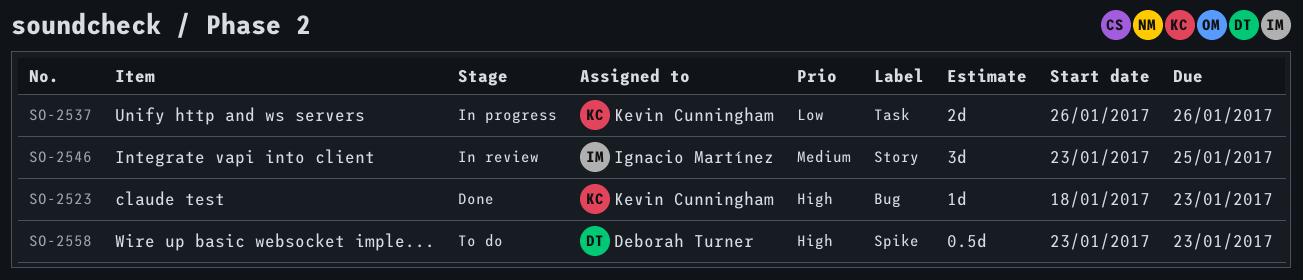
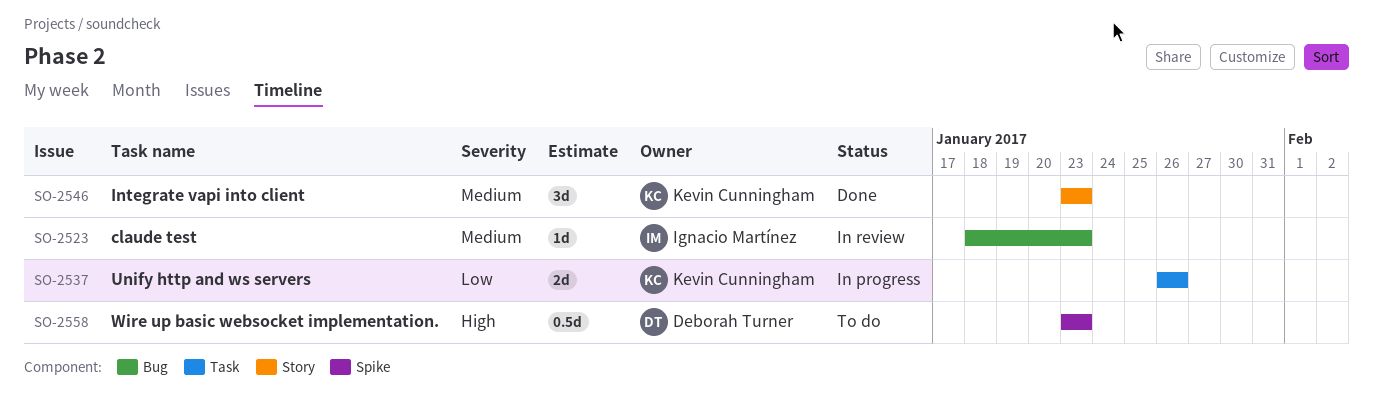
SO-2523, status: Done -> In review
SO-2523, owner: Kevin Cunningham -> Ignacio Martínez
SO-2523, priority: High -> Medium
SO-2546, status: In review -> Done
SO-2546, owner: Ignacio Martínez -> Kevin Cunningham
SO-2546, due: Jan 25 -> Jan 23

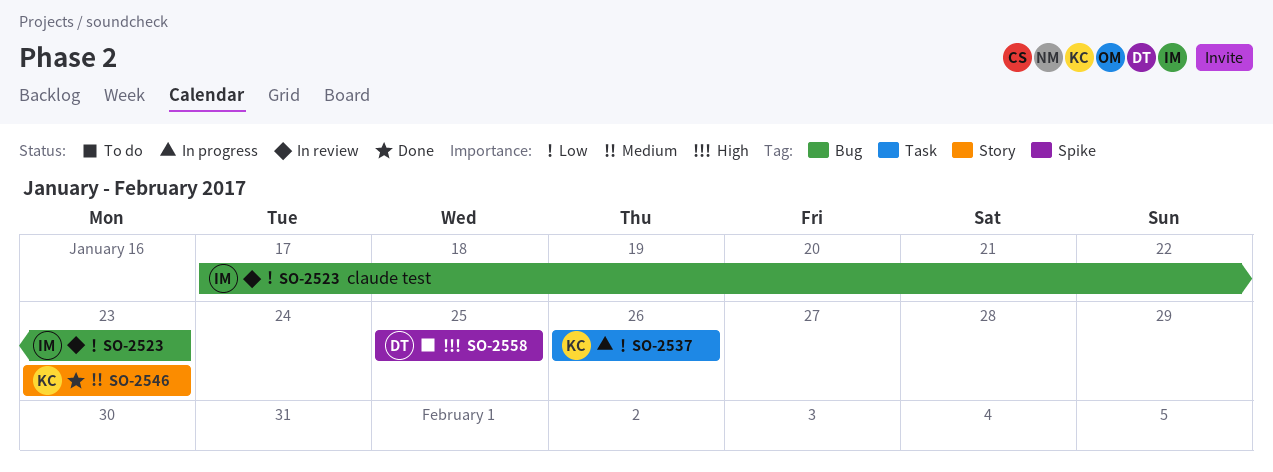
SO-2523, priority: Medium -> Low
SO-2523, start: Jan 18 -> Jan 17
SO-2558, start: Jan 23 -> Jan 25
SO-2558, due: Jan 23 -> Jan 25

